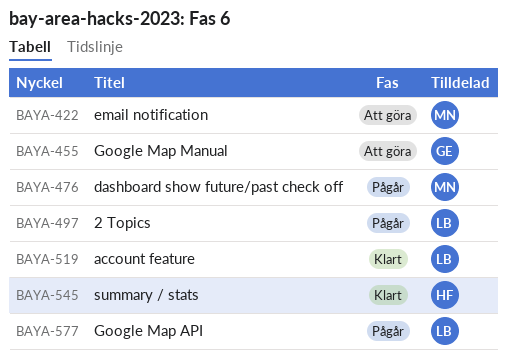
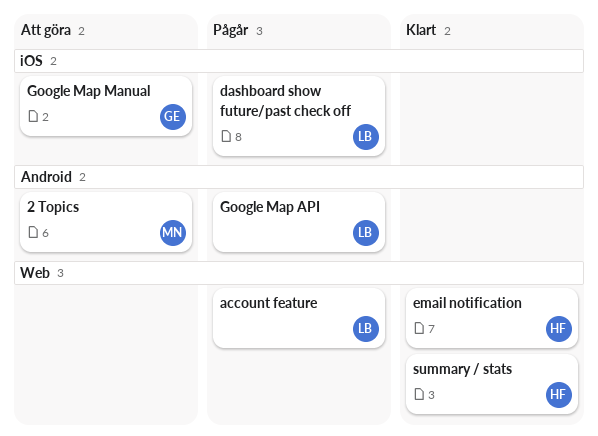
2 Topics, status: Pågår -> Att göra
2 Topics, owner: LB -> MN
account feature, status: Klart -> Pågår
dashboard show future/past check off, owner: MN -> LB
email notification, status: Att göra -> Klart
email notification, owner: MN -> HF

